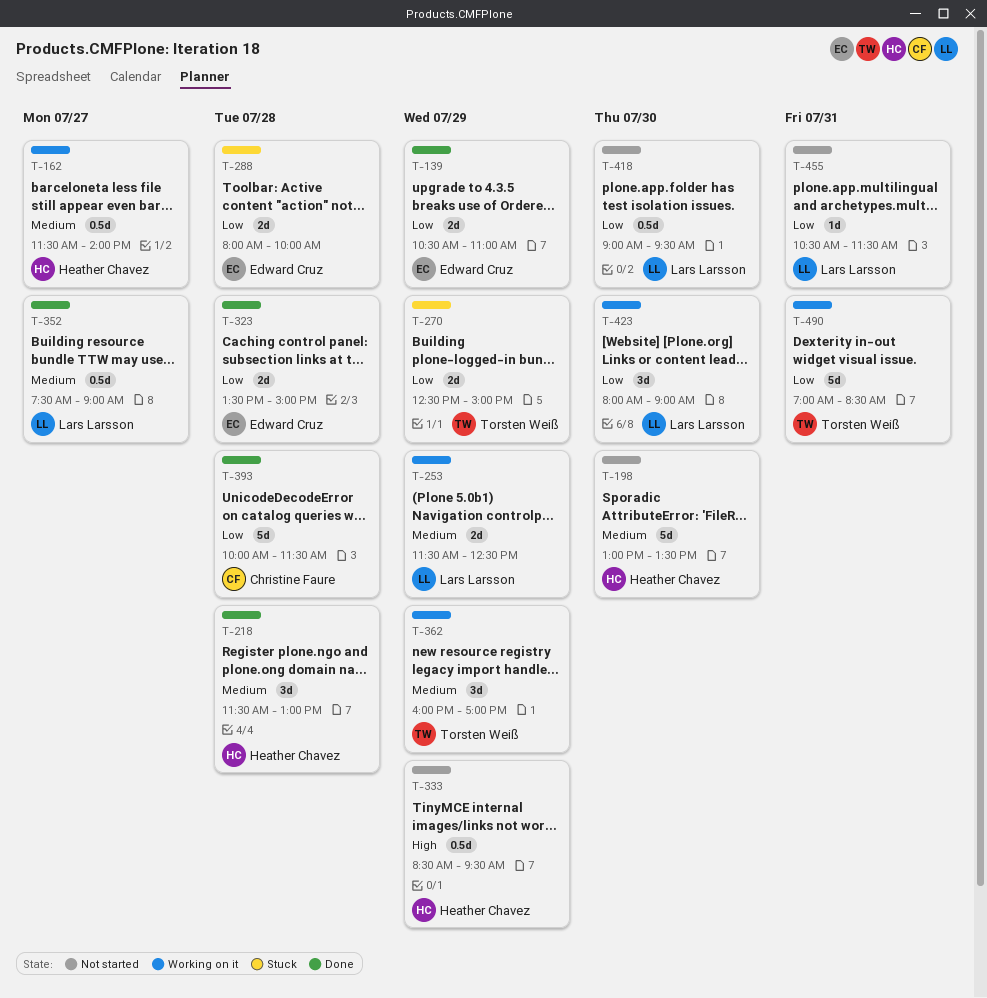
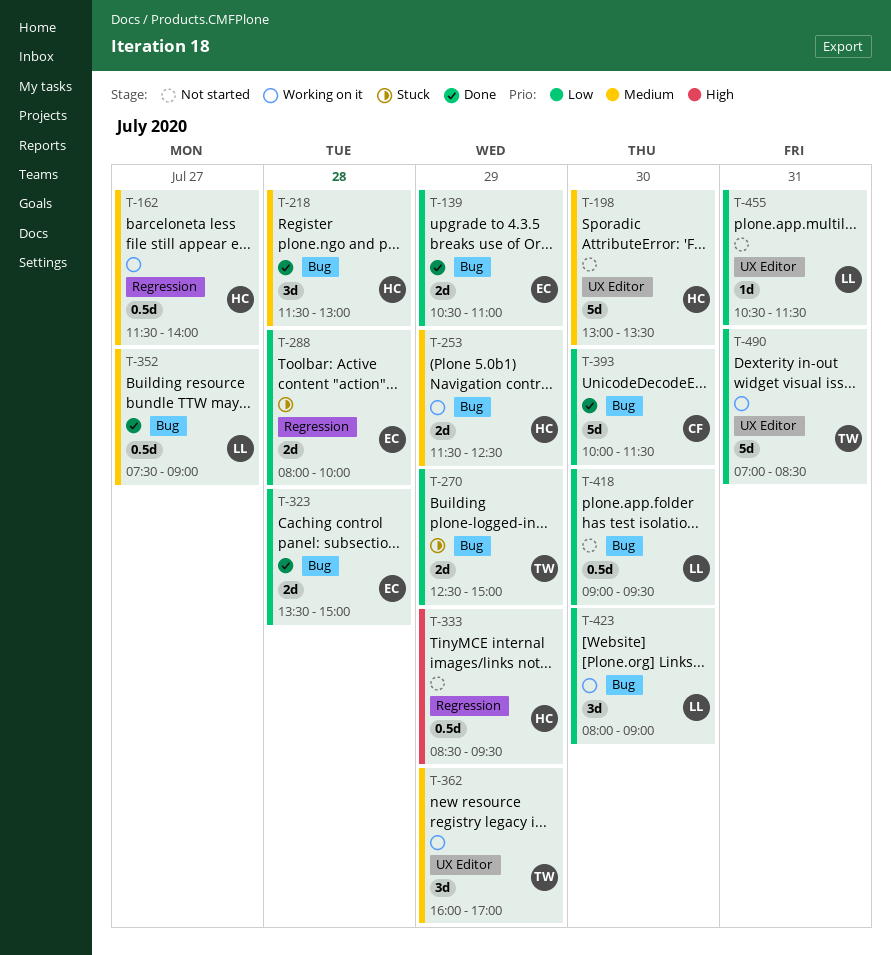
T-253, owner: Lars Larsson -> Heather Chavez
T-393, day: Jul 28 -> Jul 30

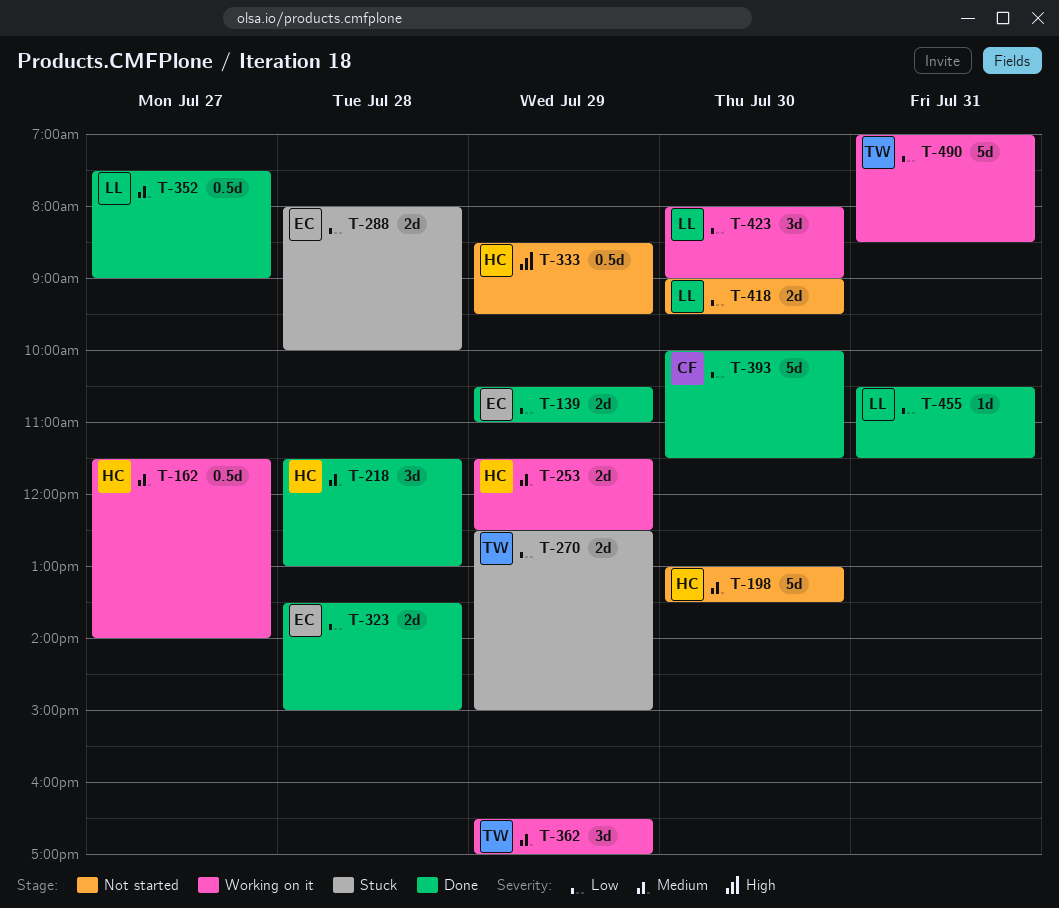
T-362, begins: 16:00 -> 16:30
T-418, estimate: 0.5d -> 2d
T-455, status: Not started -> Done

